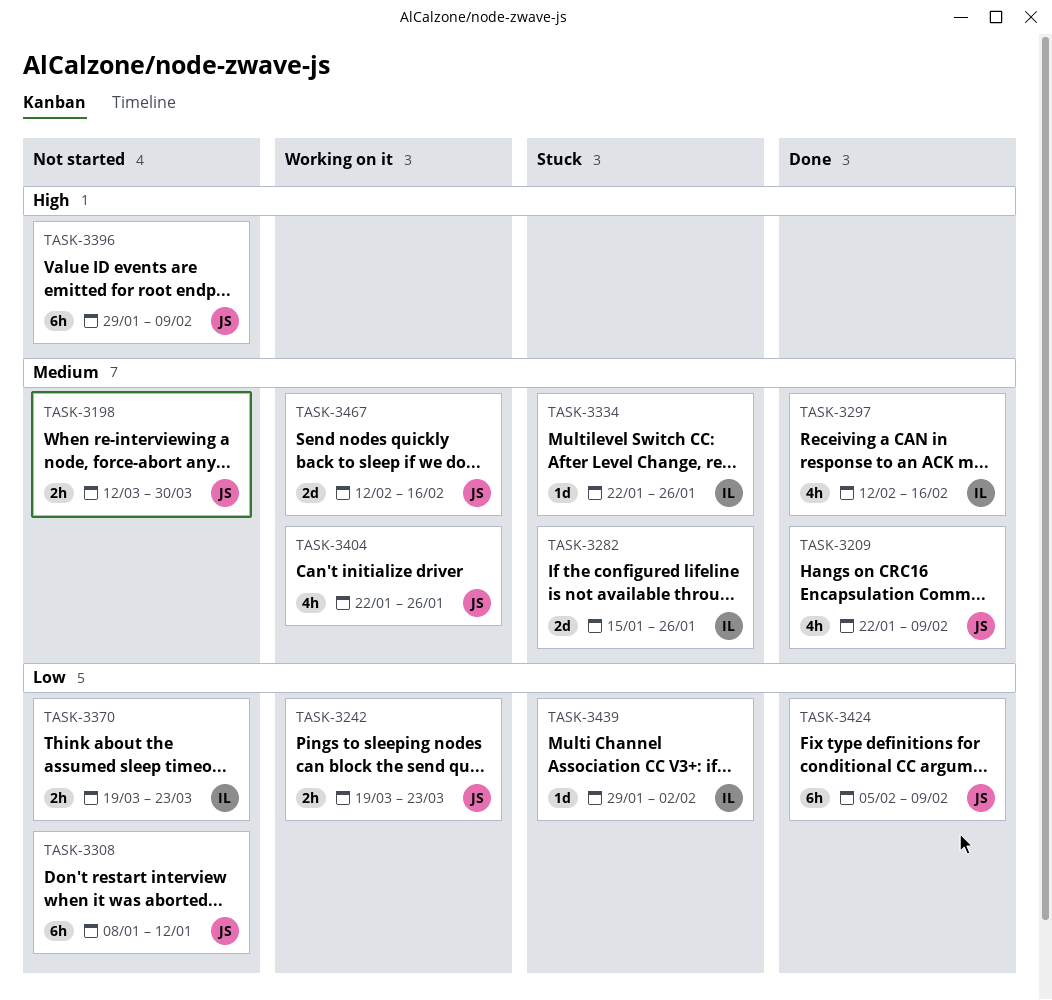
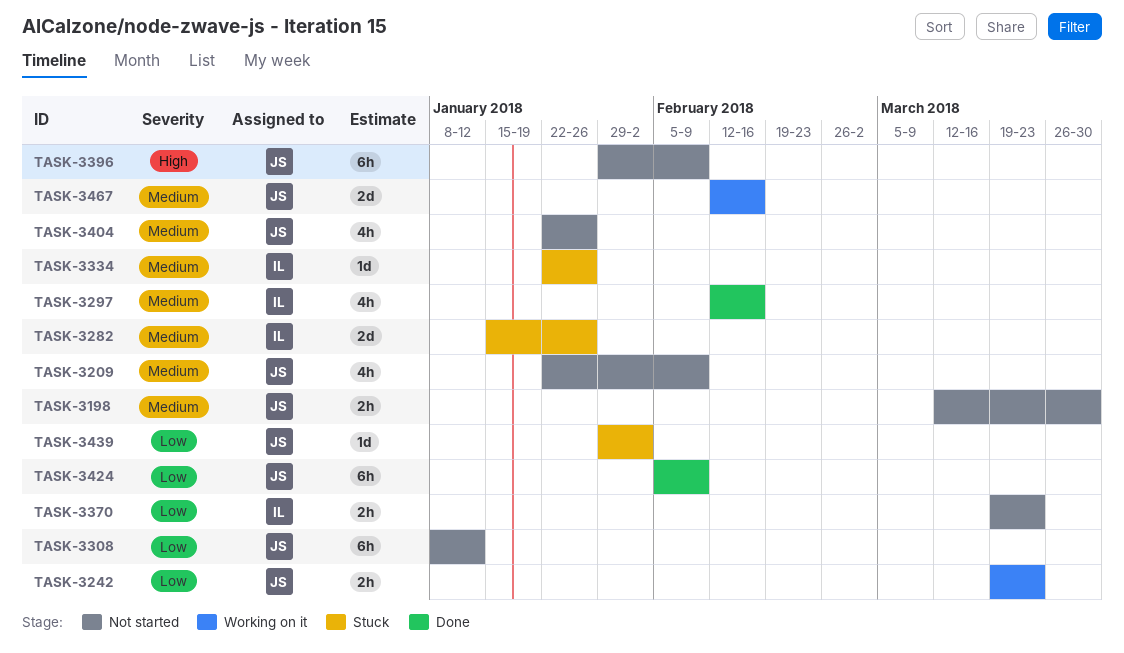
TASK-3209, status: Done -> Not started
TASK-3404, status: Working on it -> Not started
TASK-3439, owner: IL -> JS

